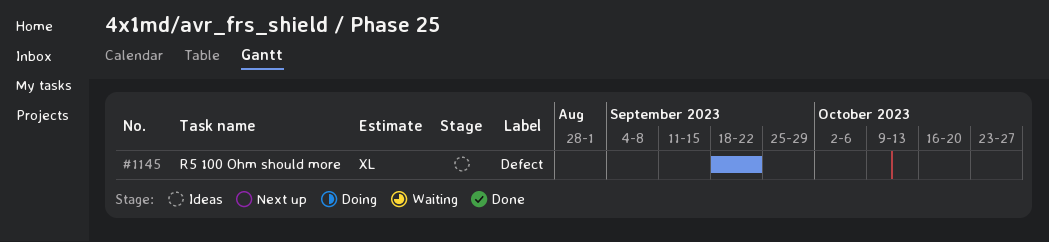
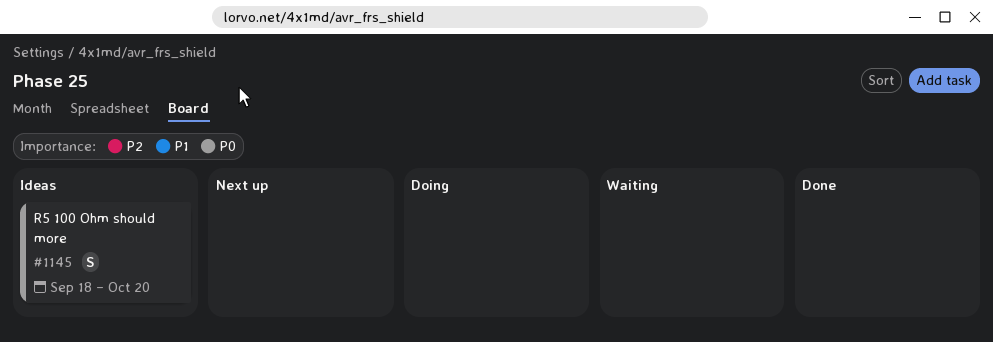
#1145, estimate: XL -> S
#1145, due: Sep 22 -> Oct 20

